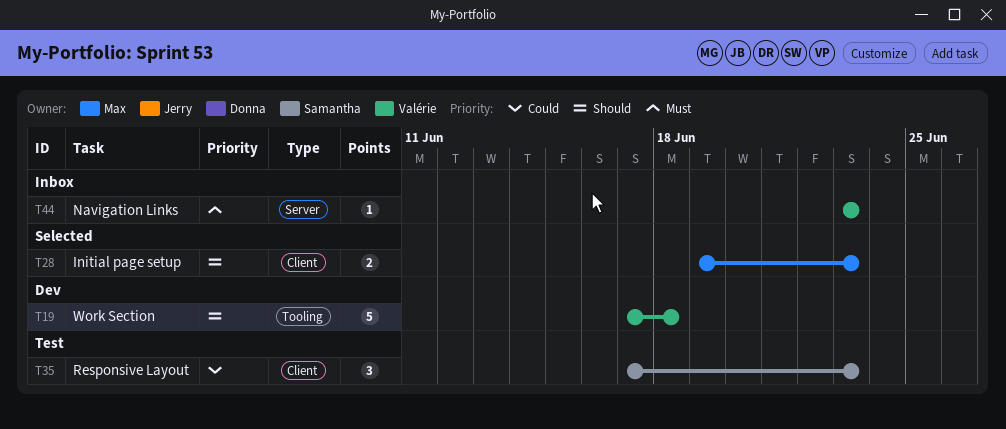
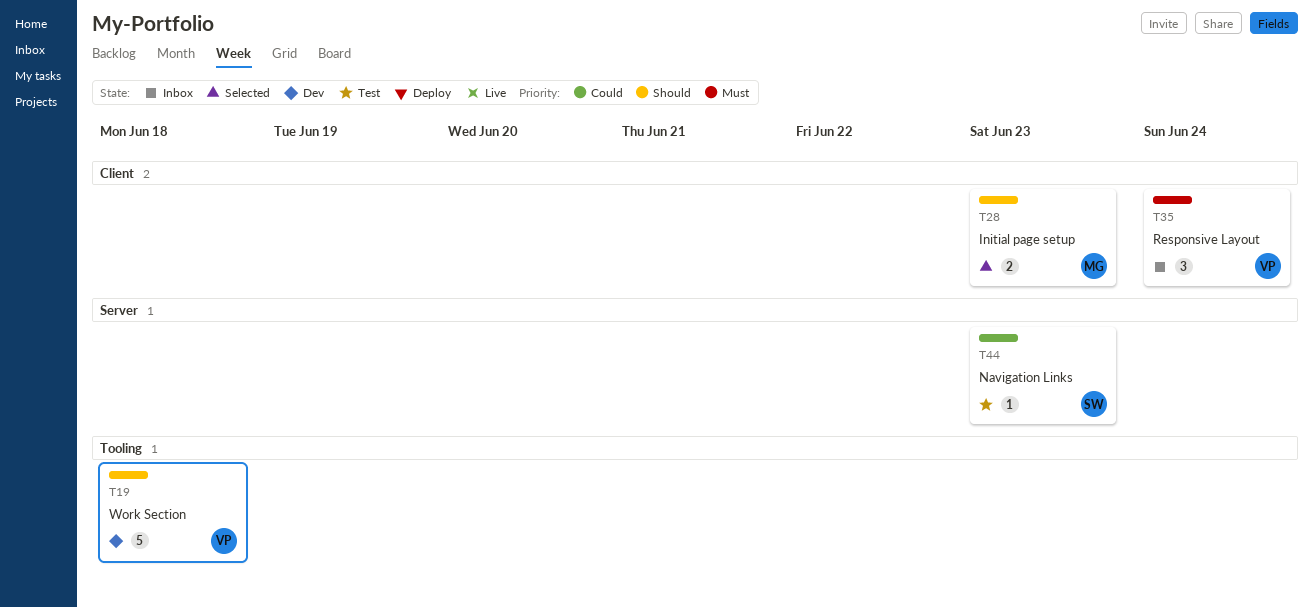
T35, status: Test -> Inbox
T35, owner: Samantha -> Valérie
T35, priority: Could -> Must
T35, due: Jun 23 -> Jun 24
T44, status: Inbox -> Test
T44, owner: Valérie -> Samantha
T44, priority: Must -> Could

